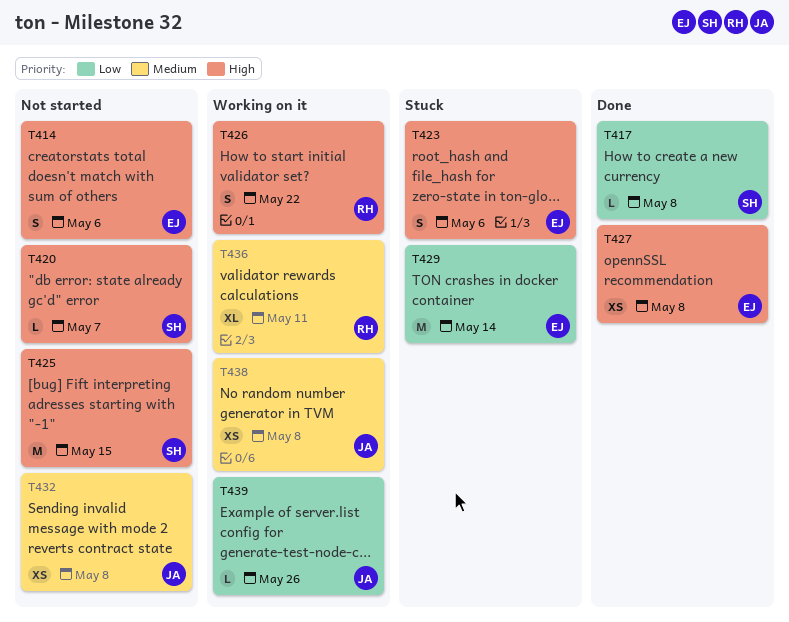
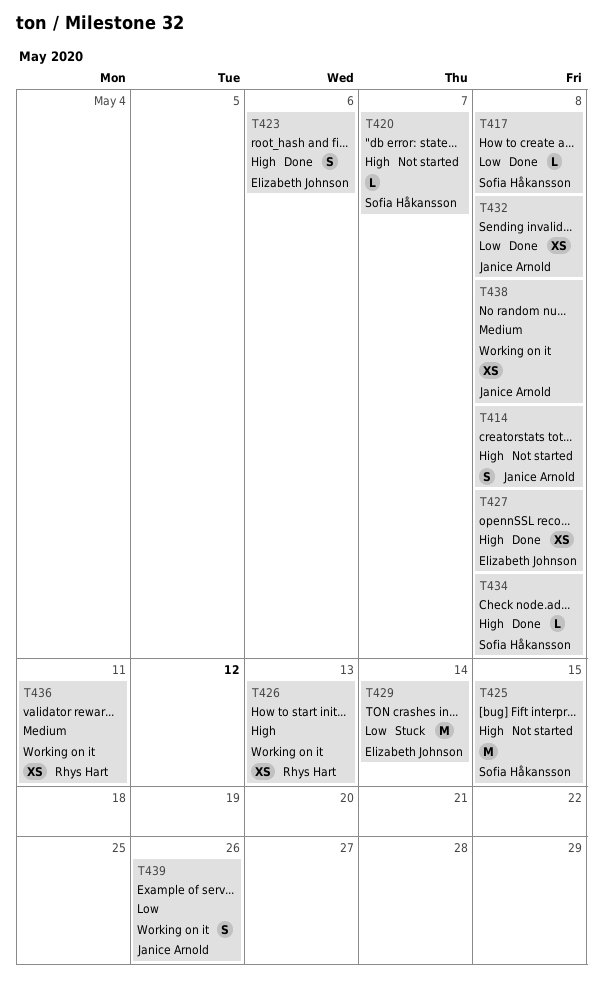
T414, owner: Elizabeth Johnson -> Janice Arnold
T414, due: May 6 -> May 8
T423, status: Stuck -> Done
T426, estimate: S -> XS
T426, due: May 22 -> May 13
T432, status: Not started -> Done
T432, priority: Medium -> Low
T434: none -> present
T436, estimate: XL -> XS
T439, estimate: L -> S

